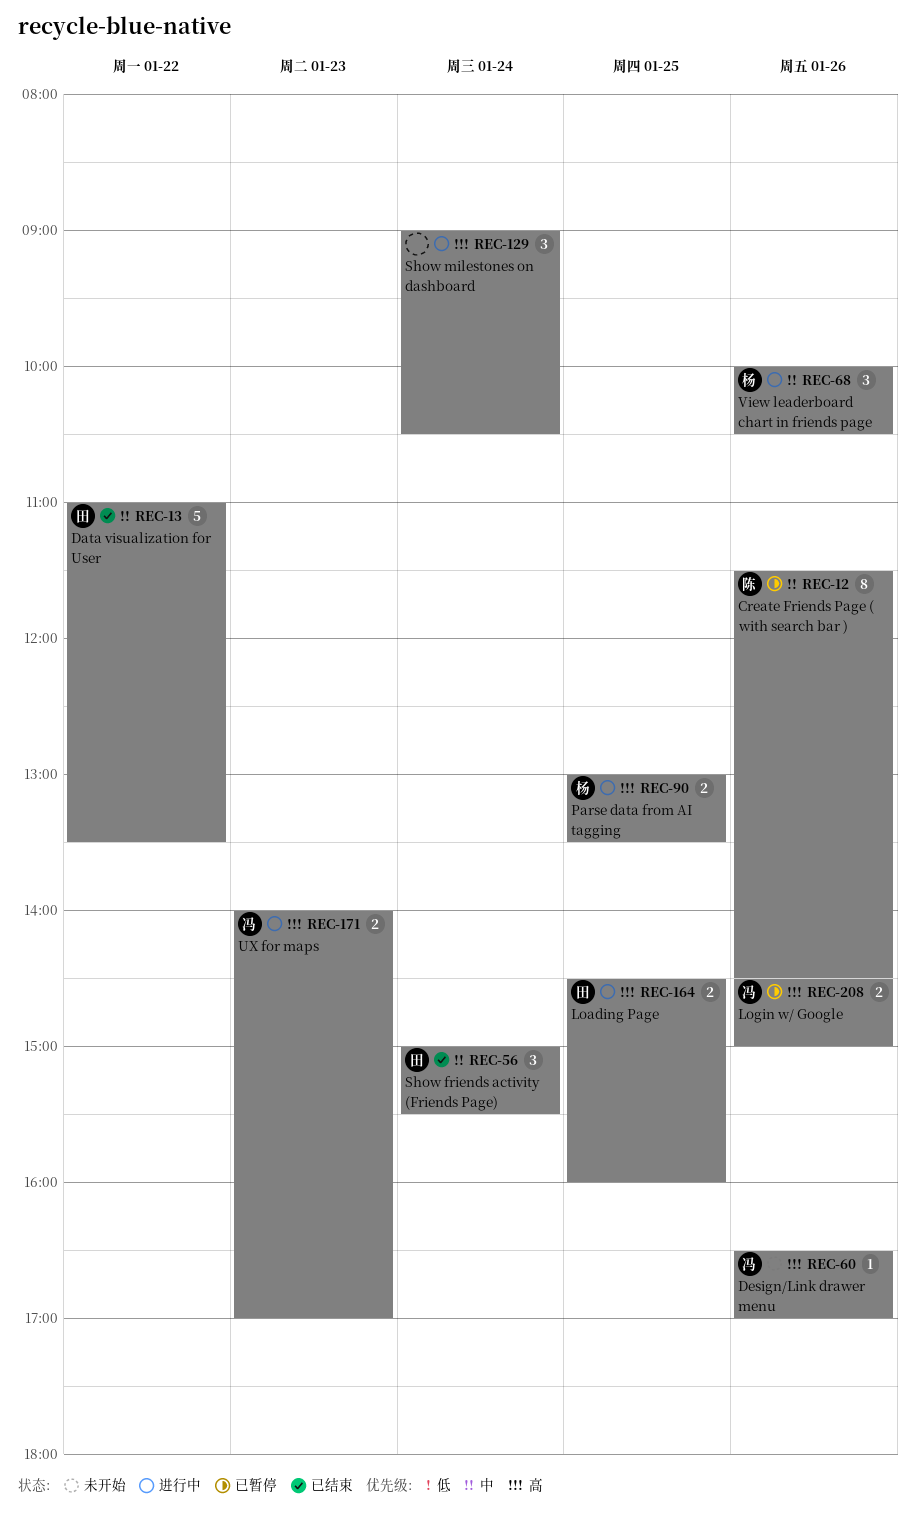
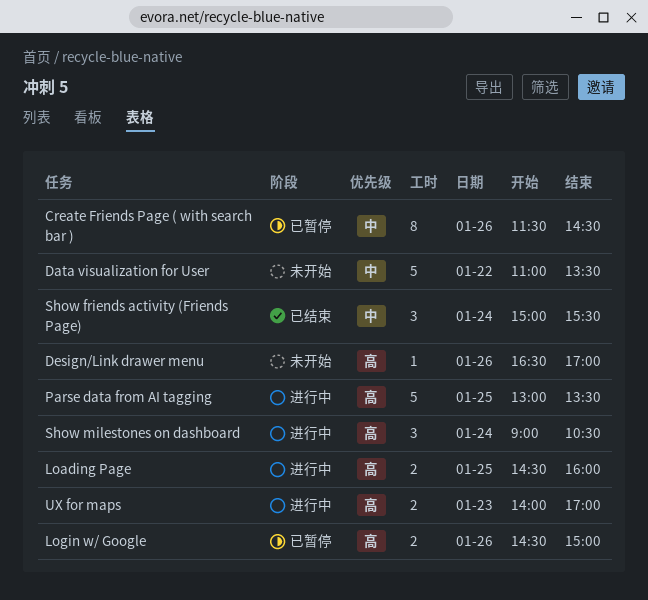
Data visualization for User, status: 已结束 -> 未开始
Parse data from AI tagging, estimate: 2 -> 5
View leaderboard chart in friends page: present -> none

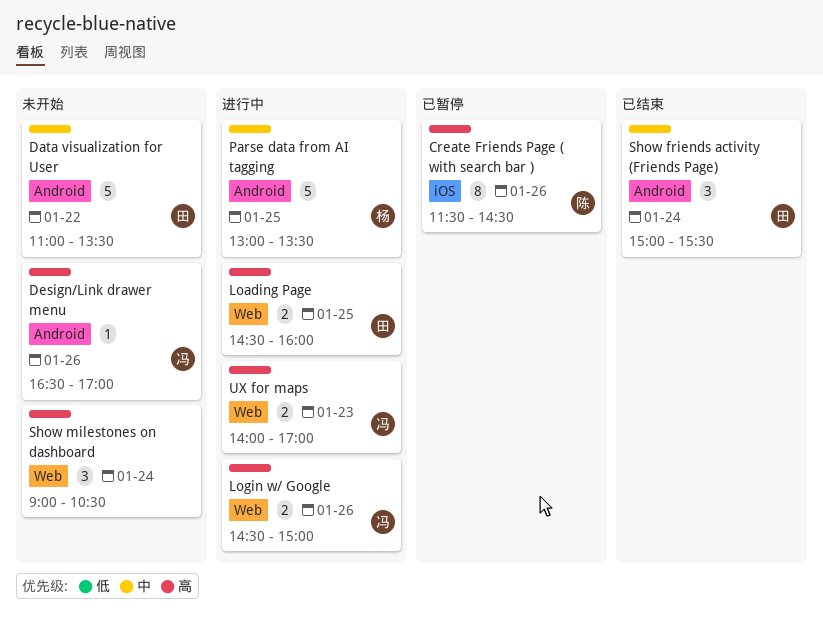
Create Friends Page ( with search bar ), priority: 中 -> 高
Login w/ Google, status: 已暂停 -> 进行中
Parse data from AI tagging, priority: 高 -> 中
Show milestones on dashboard, status: 进行中 -> 未开始

